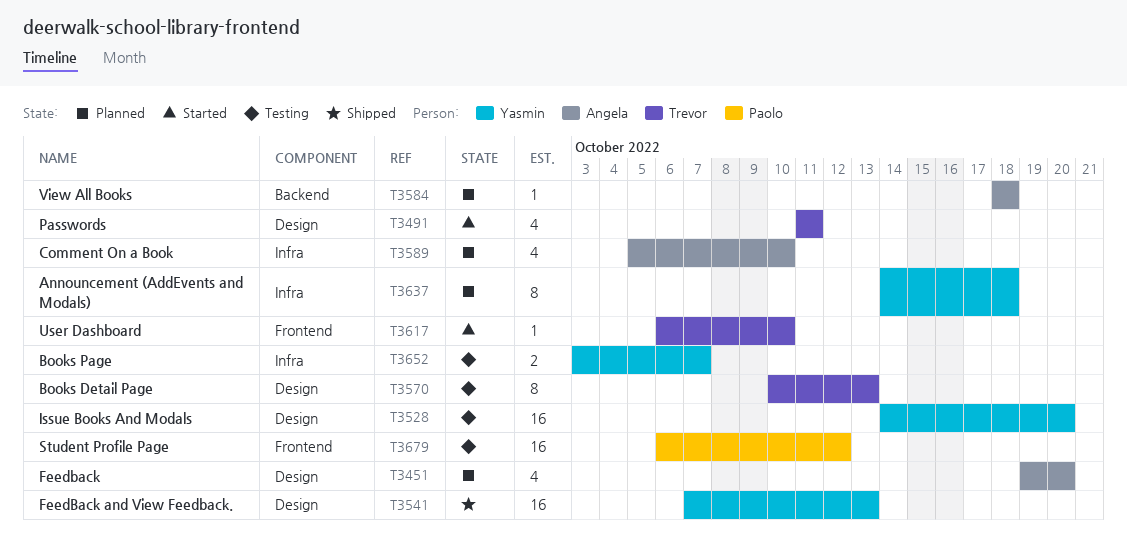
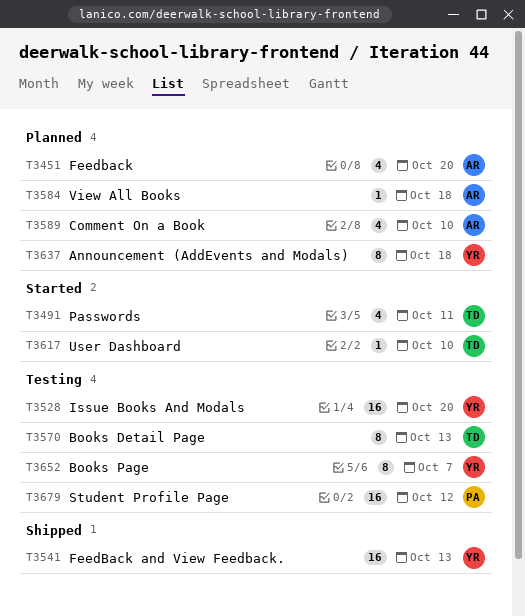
T3652, estimate: 2 -> 8

